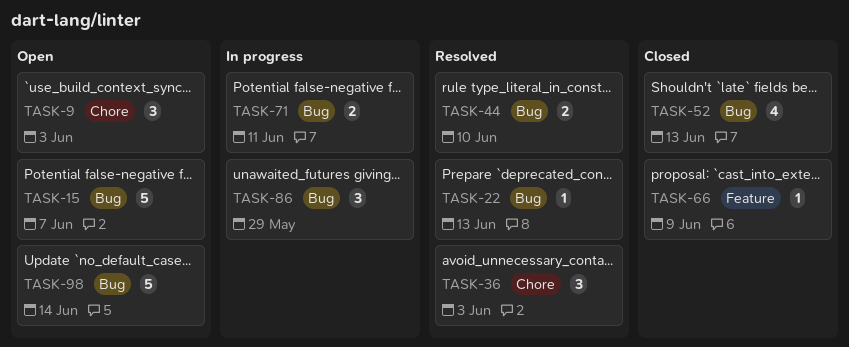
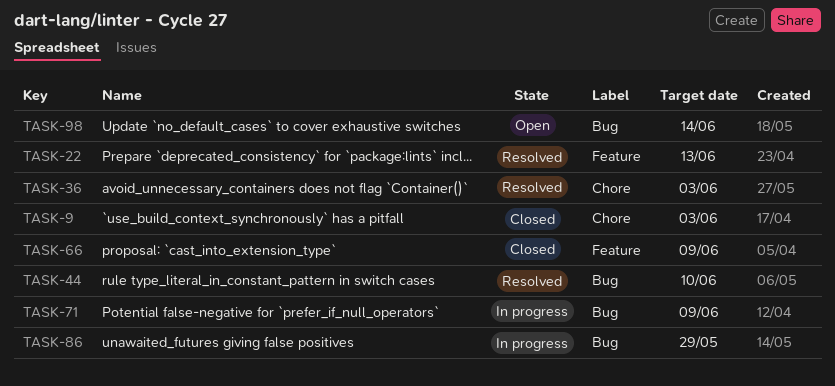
TASK-9, status: Open -> Closed
TASK-15: present -> none
TASK-22, label: Bug -> Feature
TASK-52: present -> none
TASK-71, due: Jun 11 -> Jun 9

